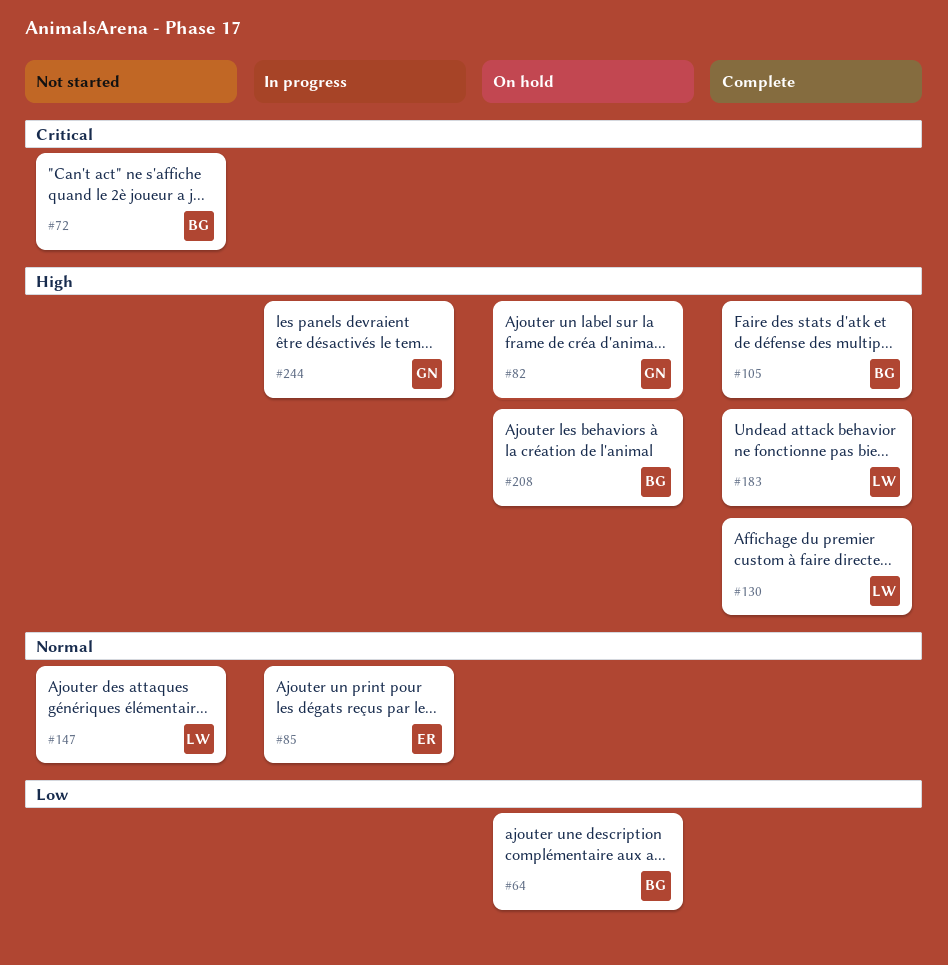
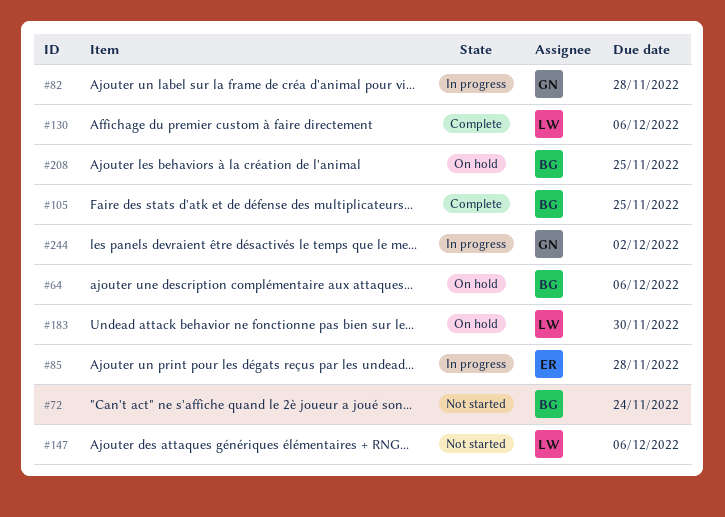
#82, status: On hold -> In progress
#183, status: Complete -> On hold

